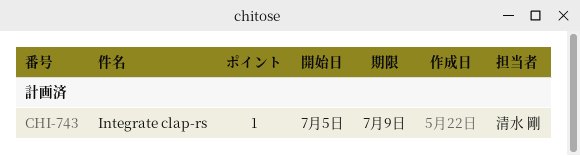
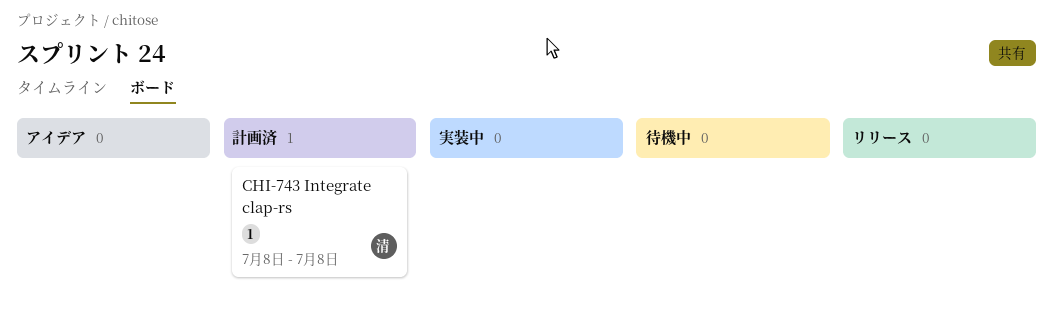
CHI-743, start: Jul 5 -> Jul 8
CHI-743, due: Jul 9 -> Jul 8

